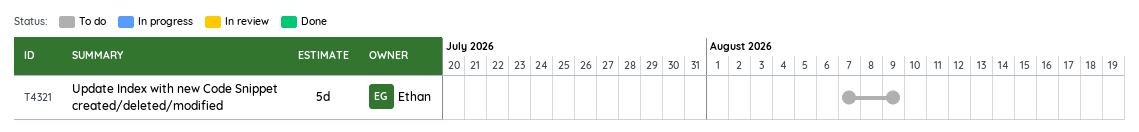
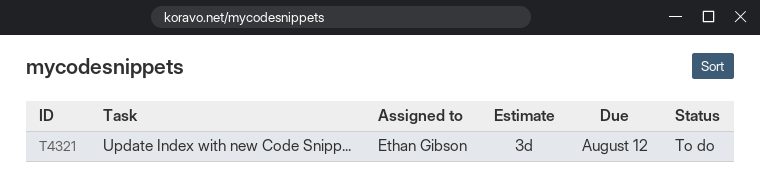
T4321, estimate: 5d -> 3d
T4321, due: Aug 9 -> Aug 12

